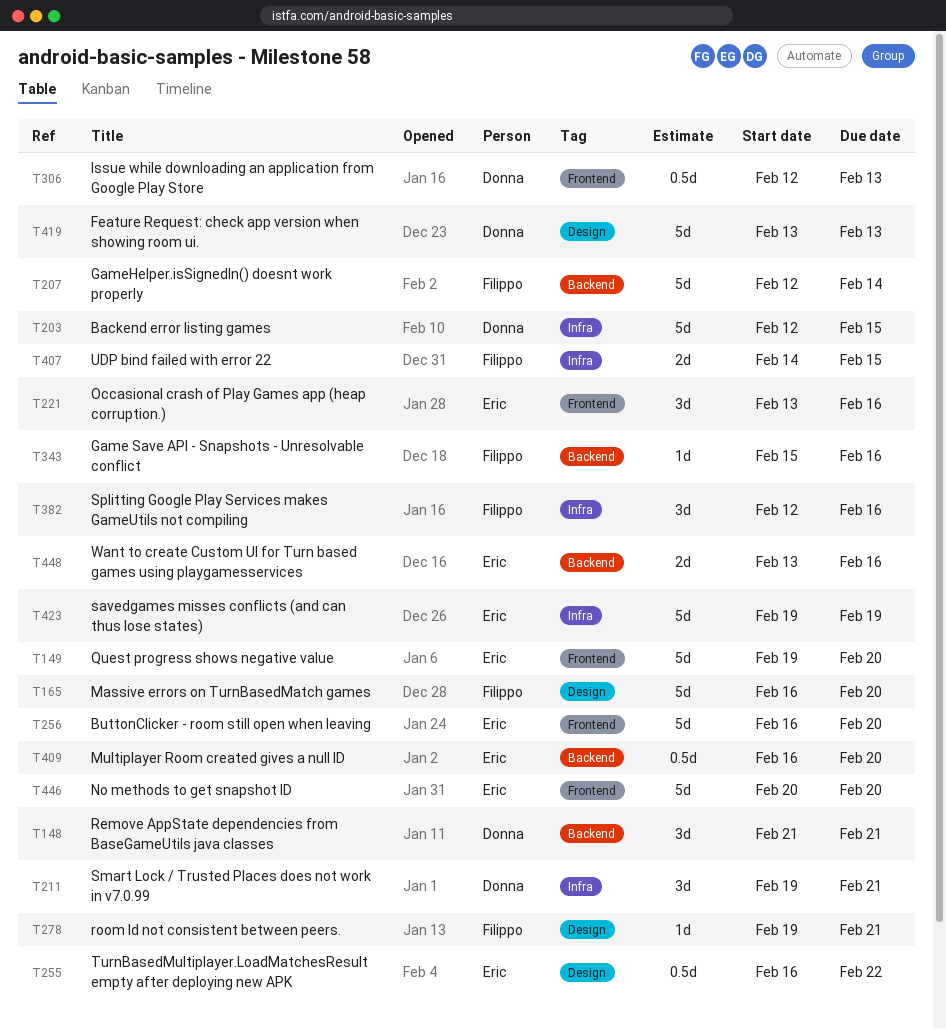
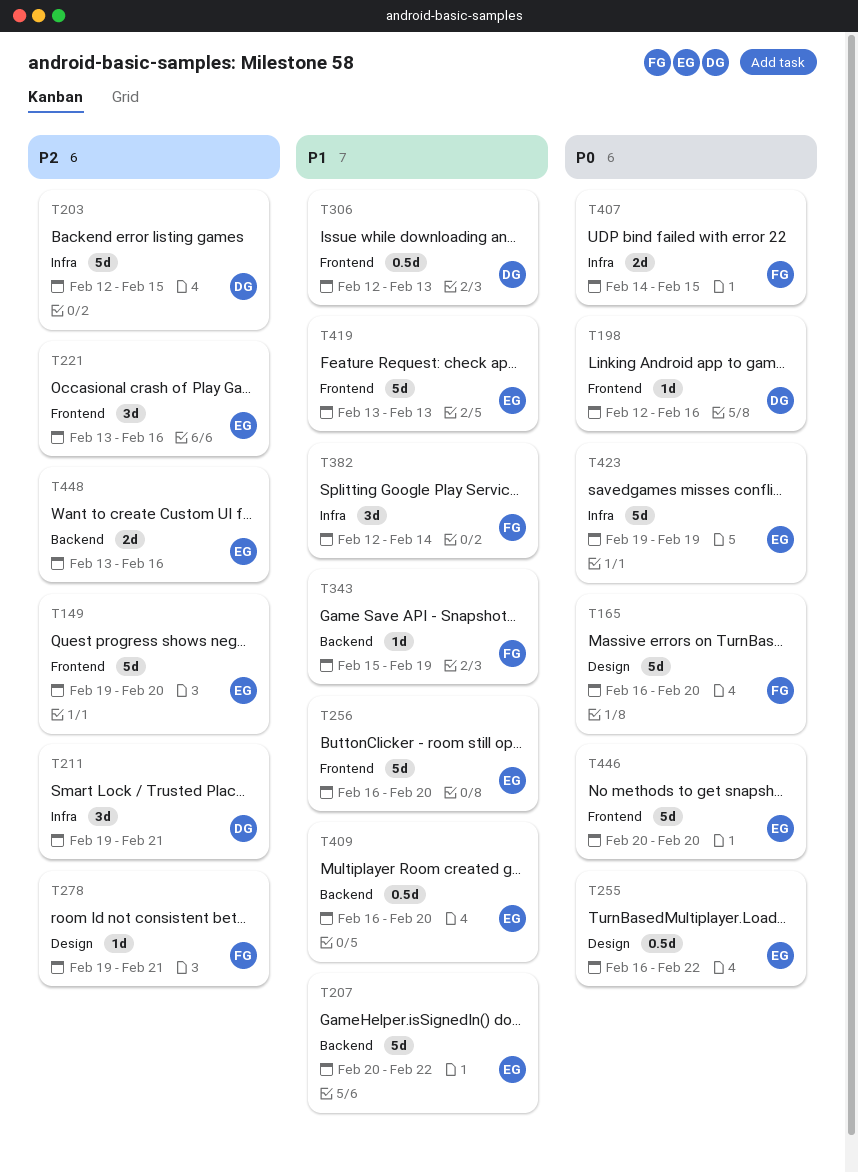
T148: present -> none
T198: none -> present
T207, owner: Filippo -> Eric
T207, start: Feb 12 -> Feb 20
T207, due: Feb 14 -> Feb 22
T343, due: Feb 16 -> Feb 19
T382, due: Feb 16 -> Feb 14
T419, owner: Donna -> Eric
T419, label: Design -> Frontend

